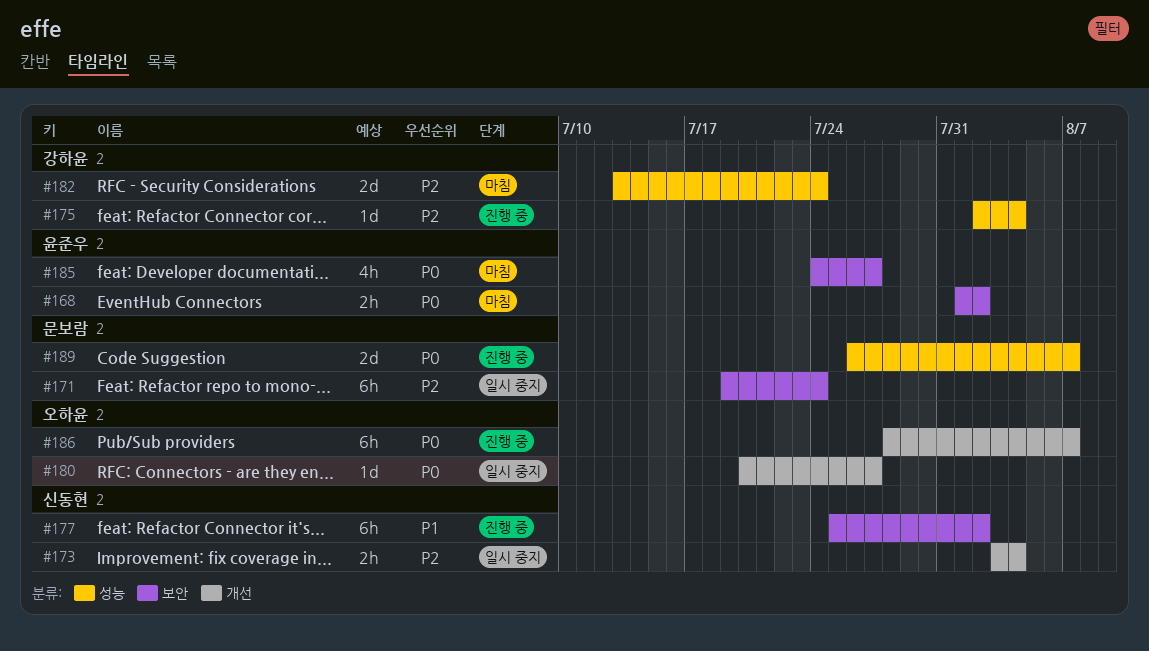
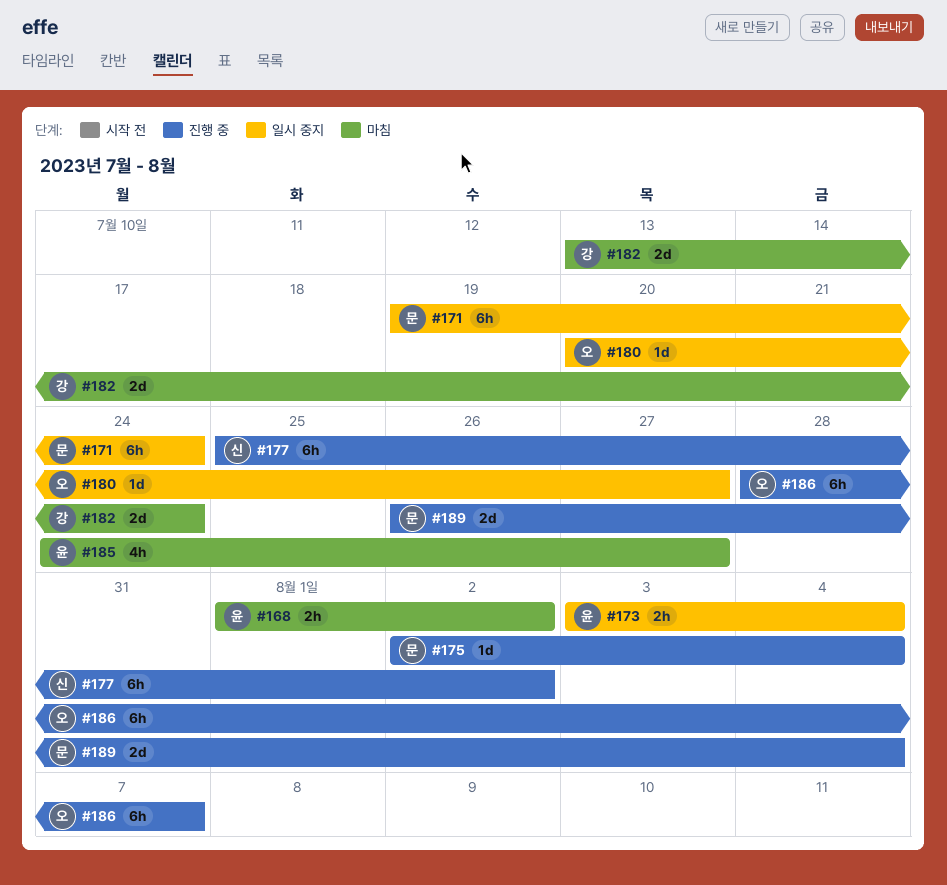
#173, owner: 신동현 -> 윤준우
#175, owner: 강하윤 -> 문보람
#189, due: Aug 7 -> Aug 4

